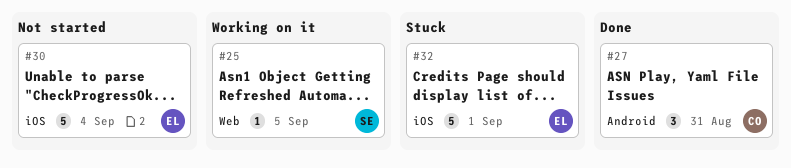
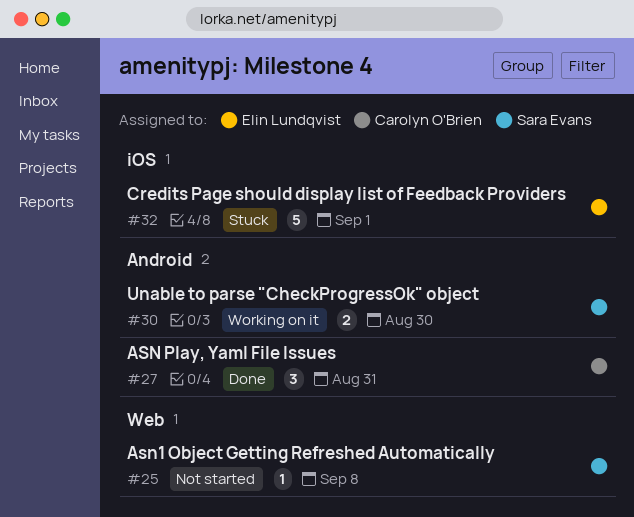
#25, status: Working on it -> Not started
#25, due: Sep 5 -> Sep 8
#30, status: Not started -> Working on it
#30, owner: Elin Lundqvist -> Sara Evans
#30, label: iOS -> Android
#30, estimate: 5 -> 2
#30, due: Sep 4 -> Aug 30

